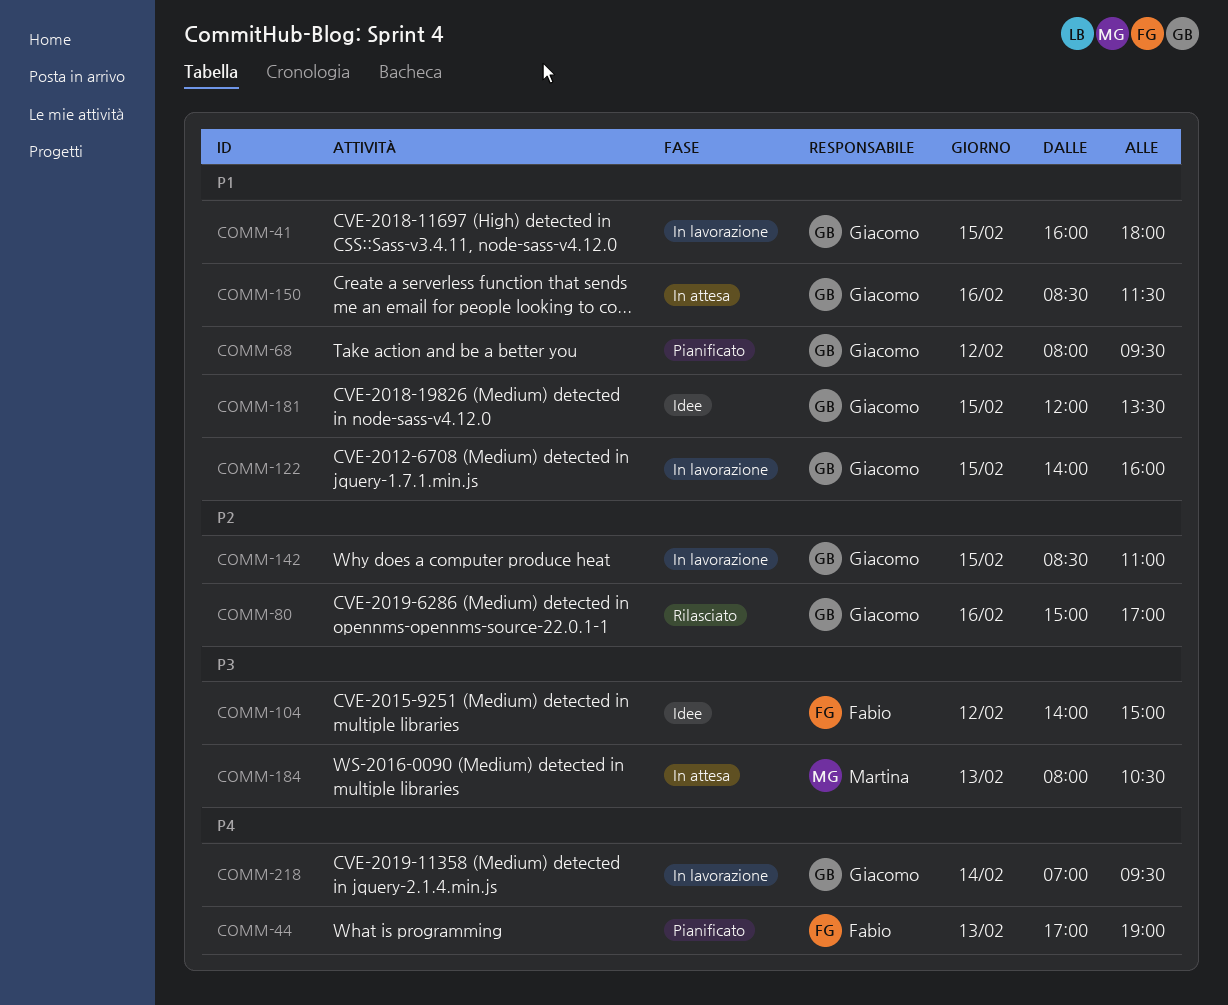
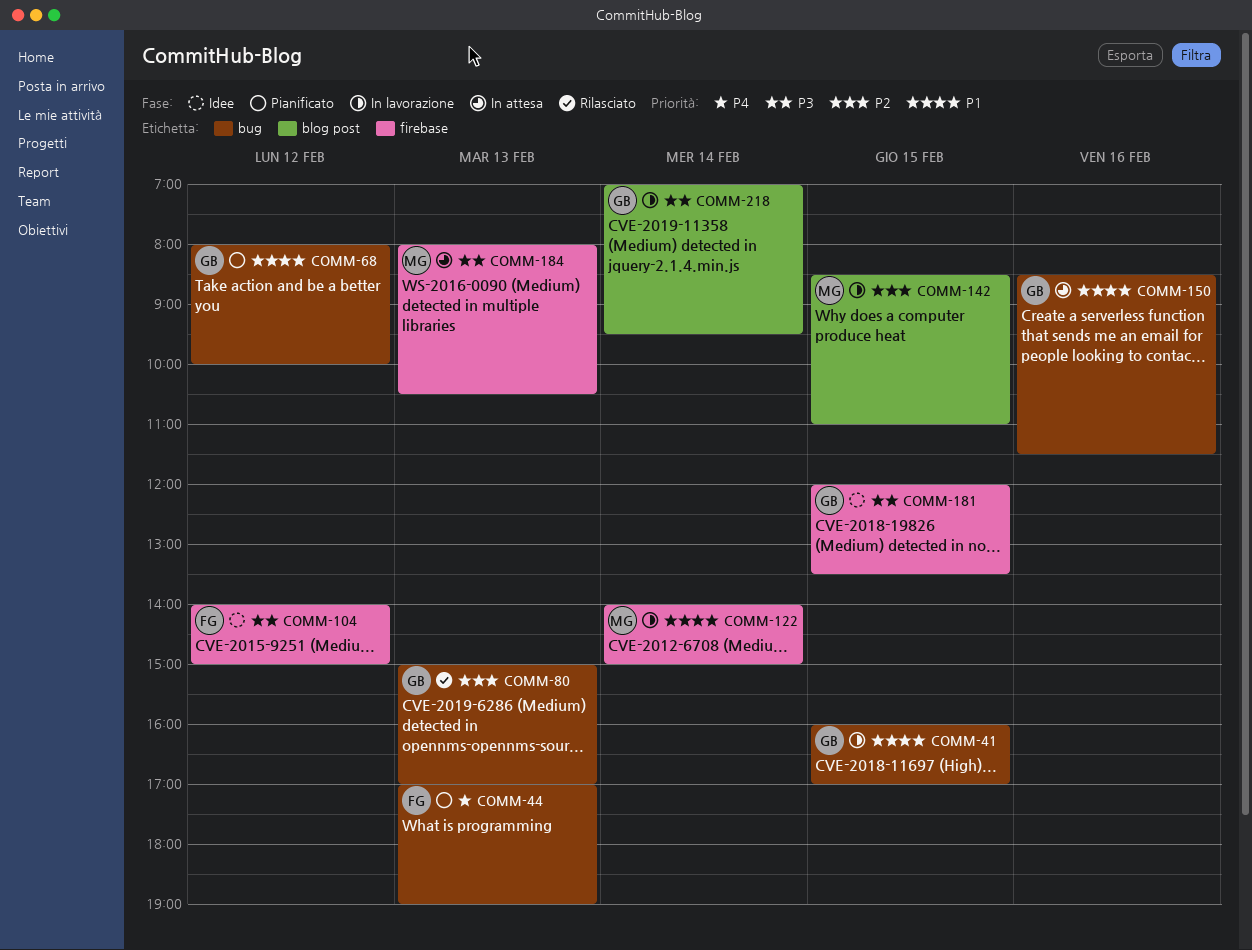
COMM-41, ends: 18:00 -> 17:00
COMM-68, ends: 09:30 -> 10:00
COMM-80, day: Feb 16 -> Feb 13
COMM-122, owner: Giacomo -> Martina
COMM-122, day: Feb 15 -> Feb 14
COMM-122, ends: 16:00 -> 15:00
COMM-142, owner: Giacomo -> Martina
COMM-181, priority: P1 -> P3
COMM-218, priority: P4 -> P3

